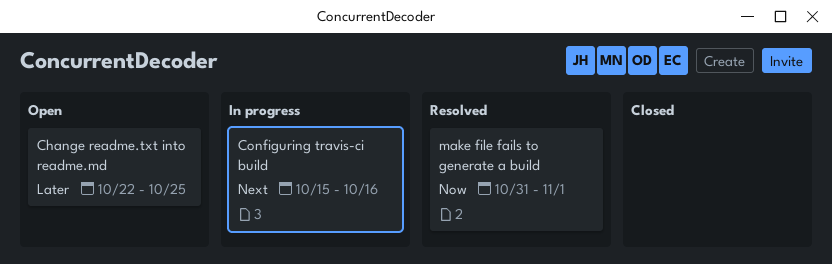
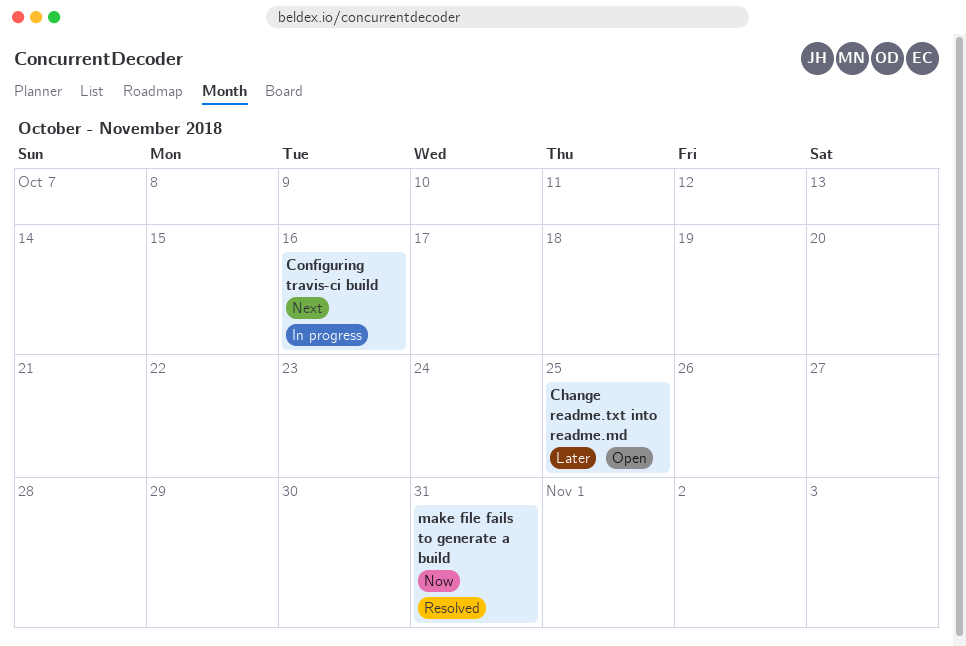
make file fails to generate a build, due: Nov 1 -> Oct 31

